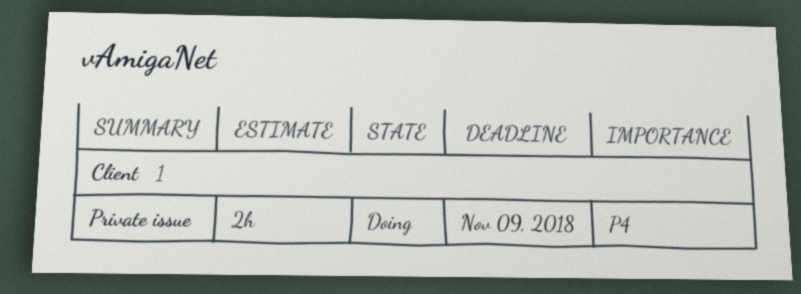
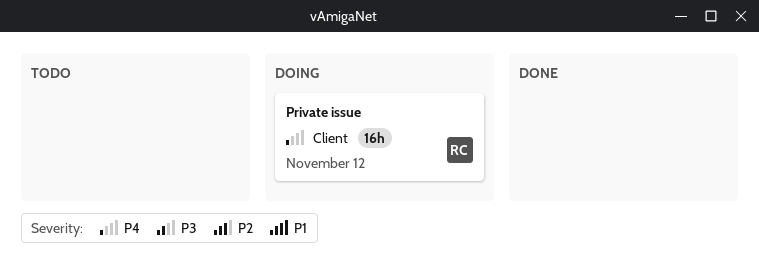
Private issue, estimate: 2h -> 16h
Private issue, due: Nov 9 -> Nov 12

